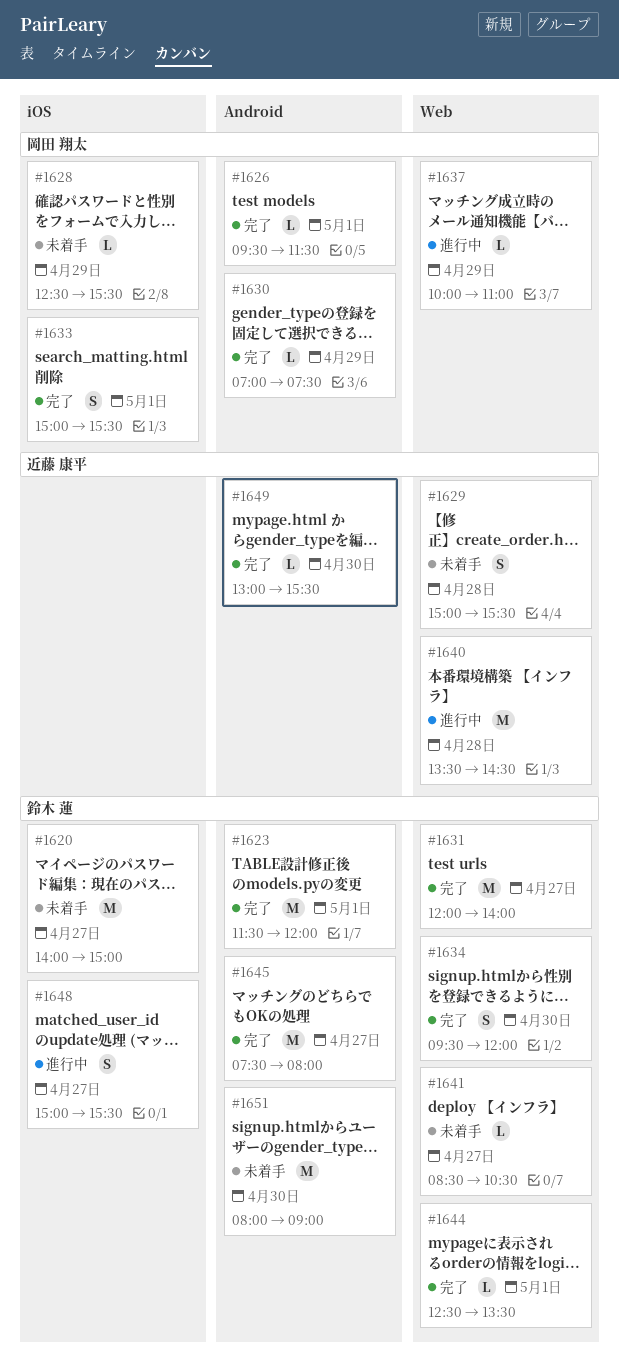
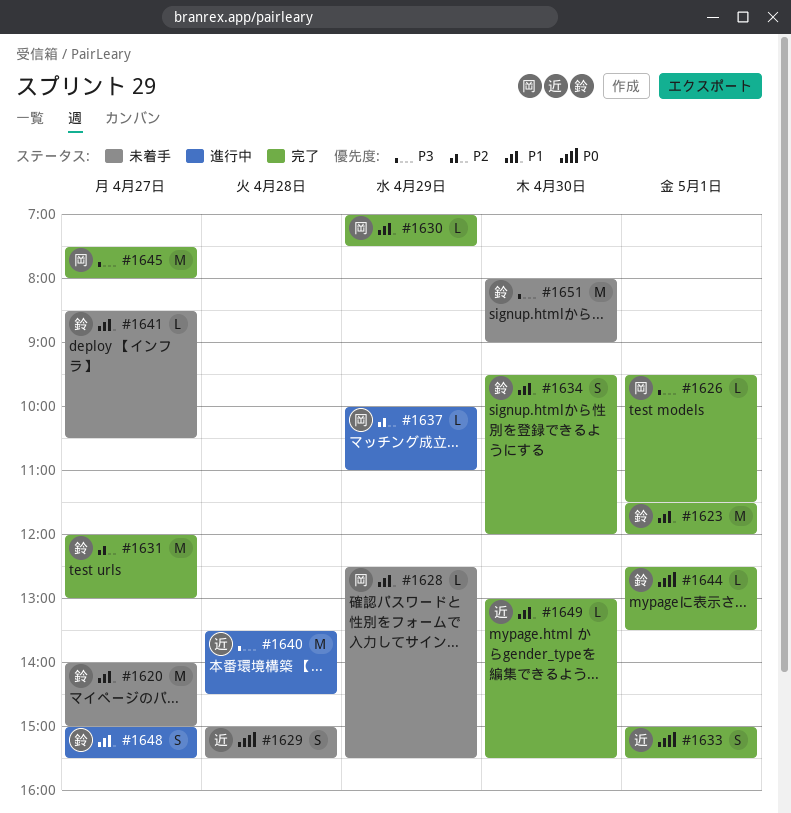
#1631, ends: 14:00 -> 13:00
#1633, owner: 岡田 翔太 -> 近藤 康平
#1645, owner: 鈴木 蓮 -> 岡田 翔太

